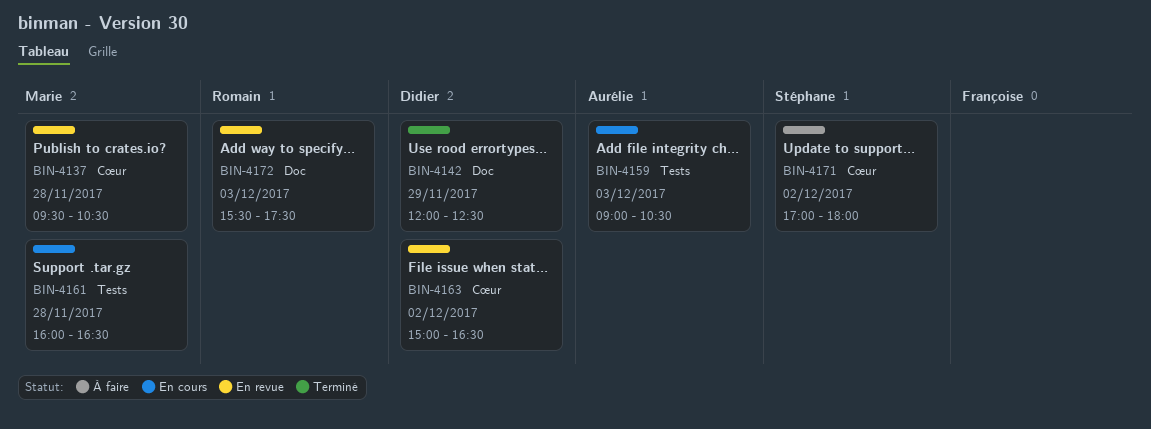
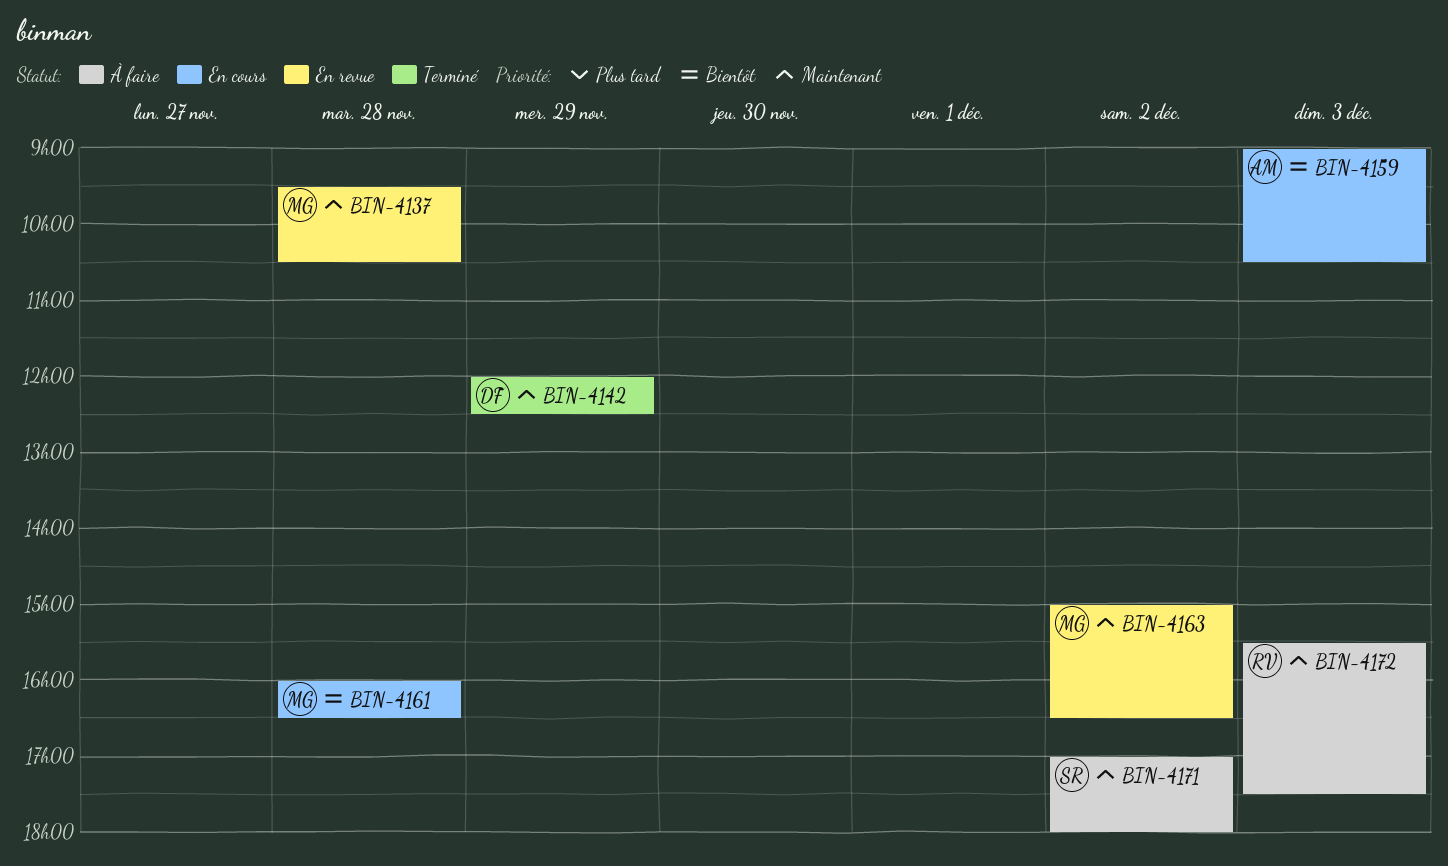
BIN-4163, owner: Didier -> Marie
BIN-4172, status: En revue -> À faire

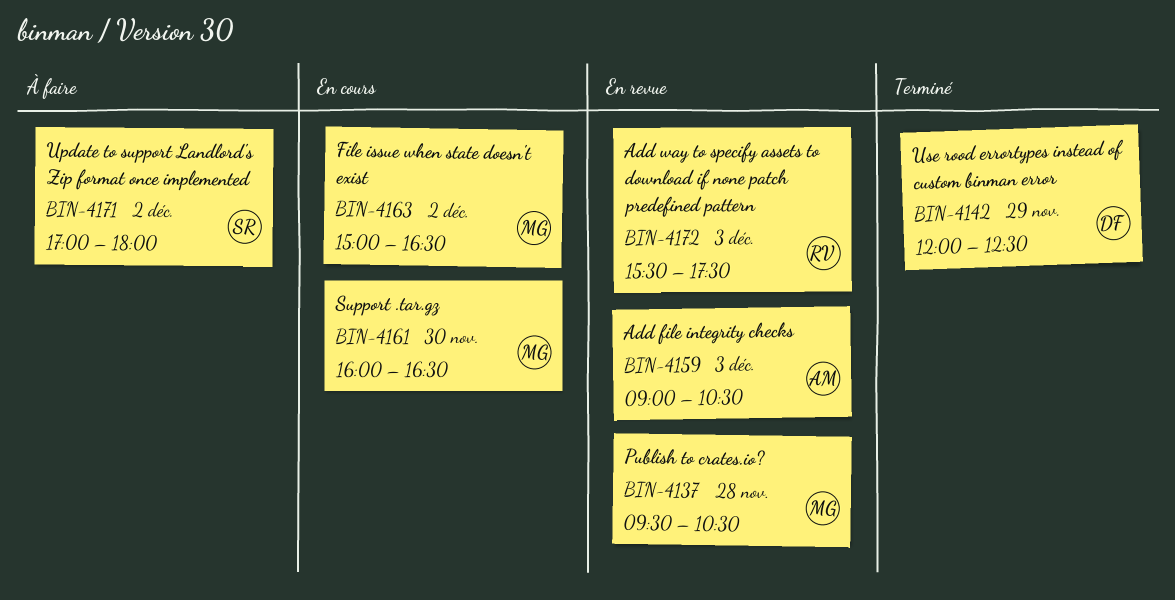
BIN-4159, status: En cours -> En revue
BIN-4161, day: Nov 28 -> Nov 30
BIN-4163, status: En revue -> En cours
BIN-4172, status: À faire -> En revue

